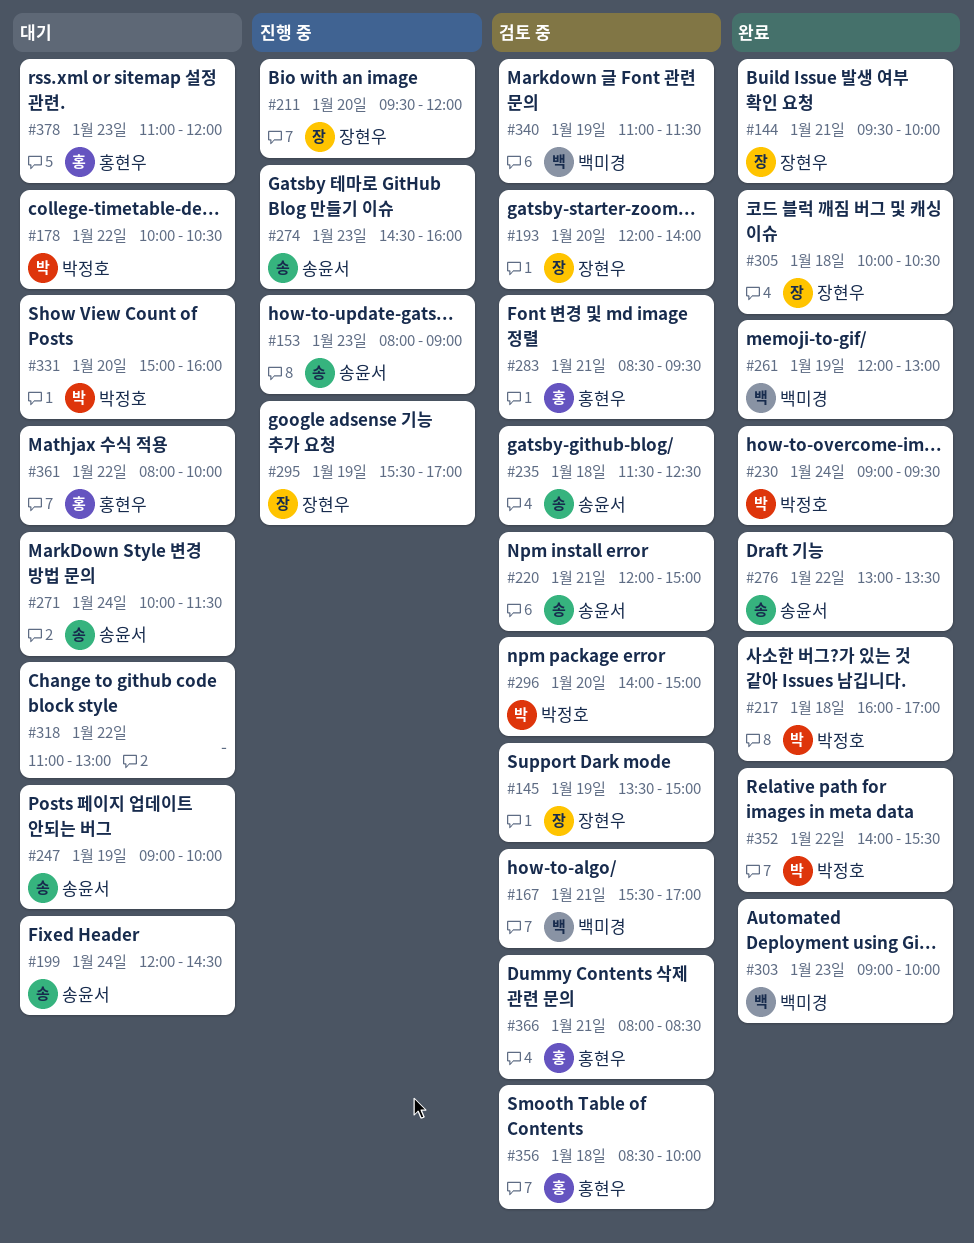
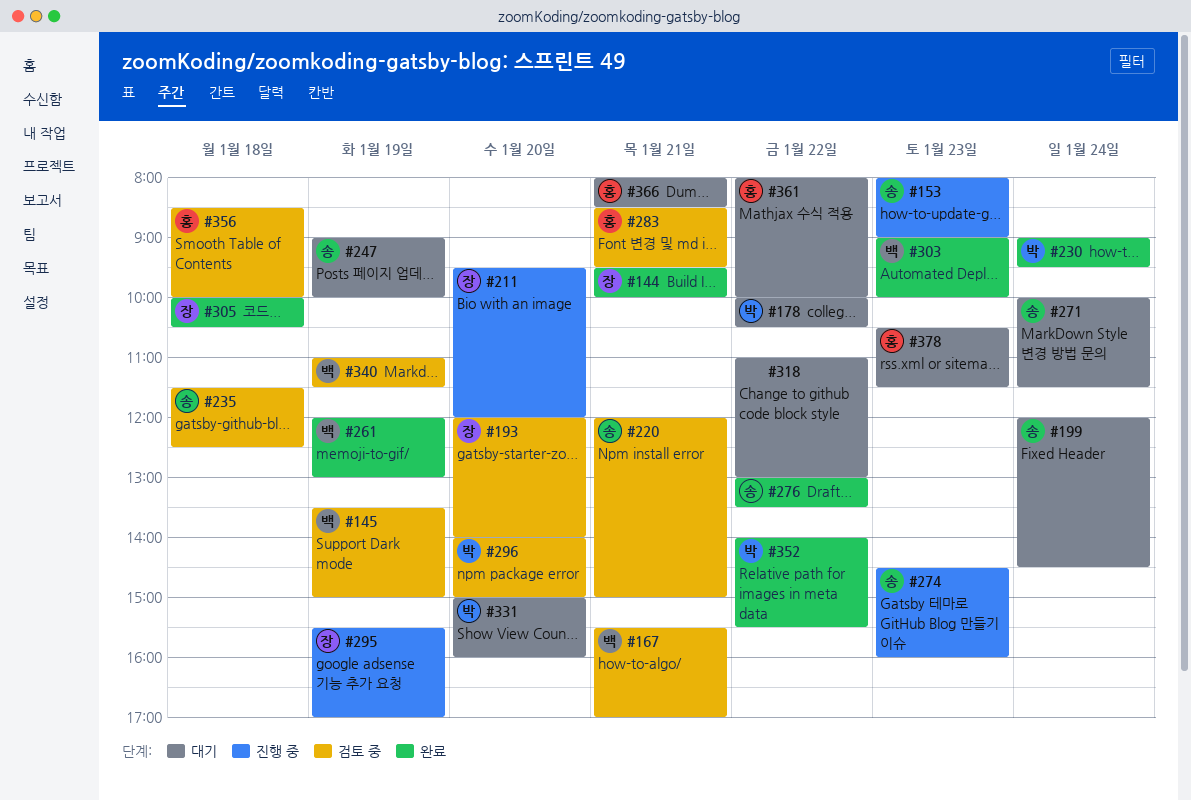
#145, owner: 장현우 -> 백미경
#217: present -> none
#366, status: 검토 중 -> 대기
#378, begins: 11:00 -> 10:30
#378, ends: 12:00 -> 11:30

